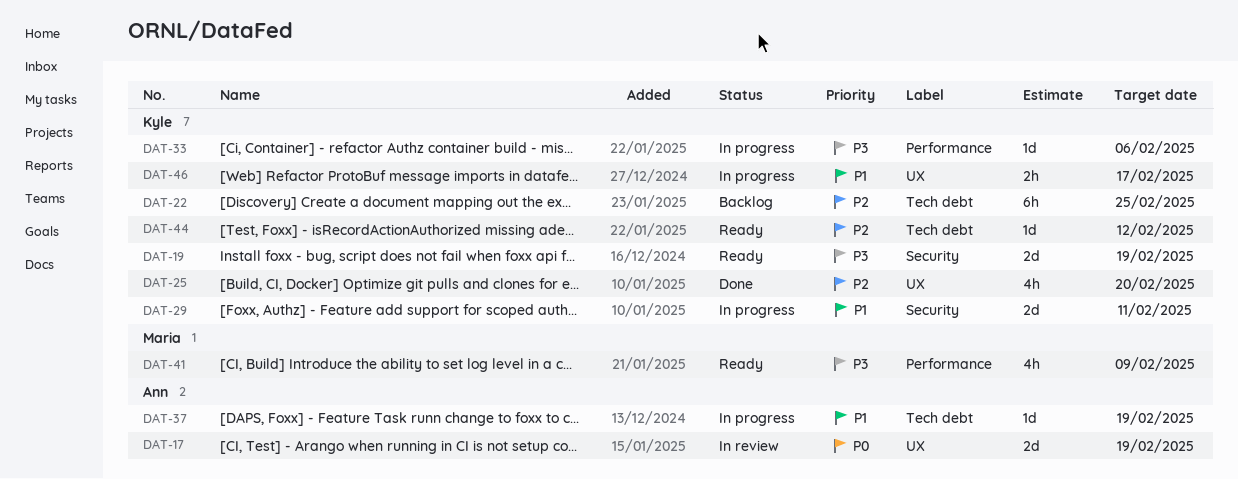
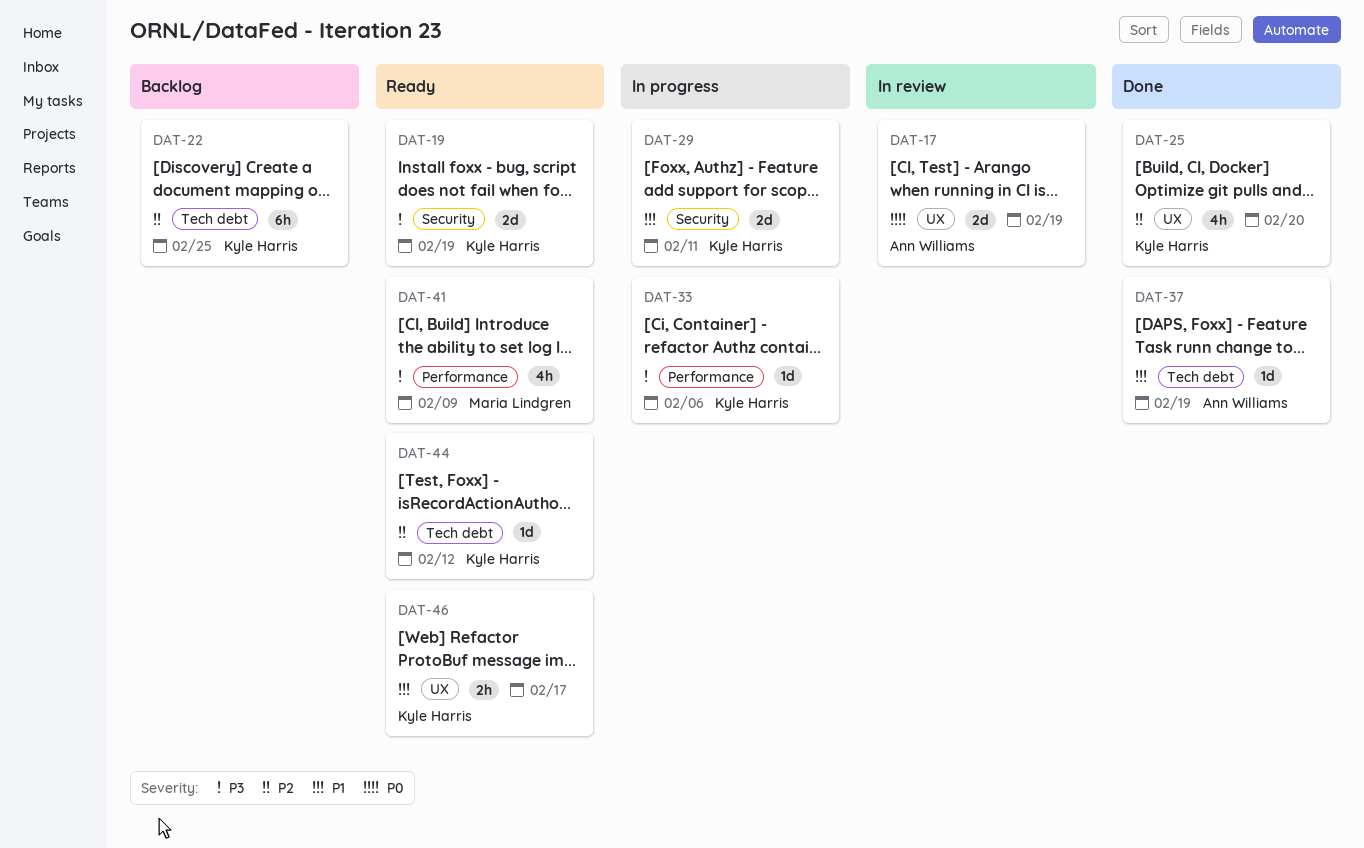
DAT-37, status: In progress -> Done
DAT-46, status: In progress -> Ready

